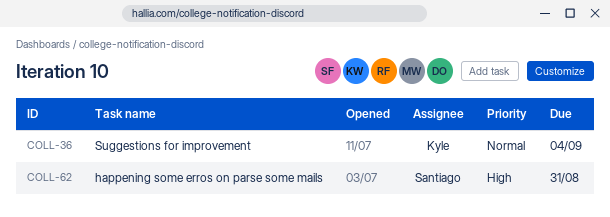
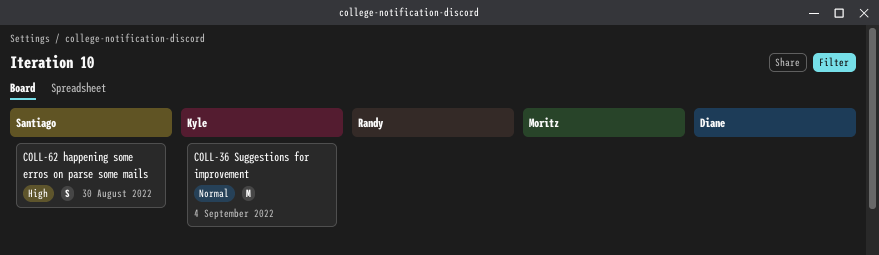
COLL-62, due: Aug 31 -> Aug 30

